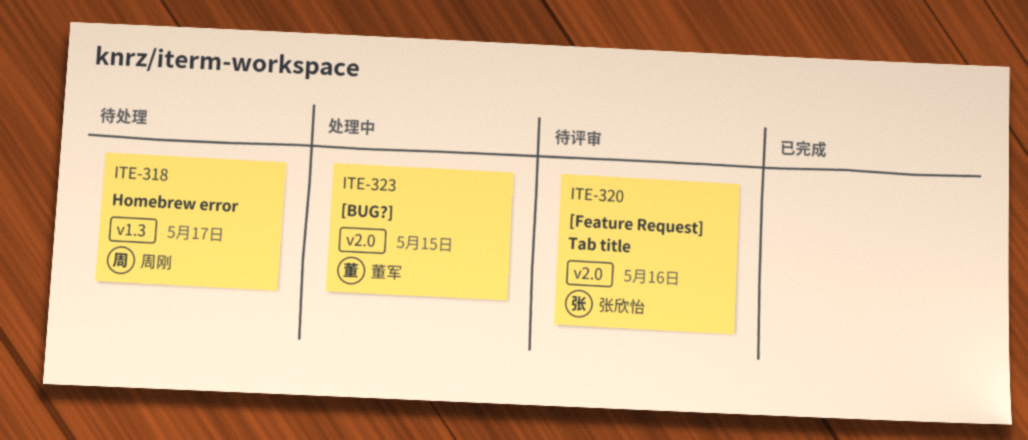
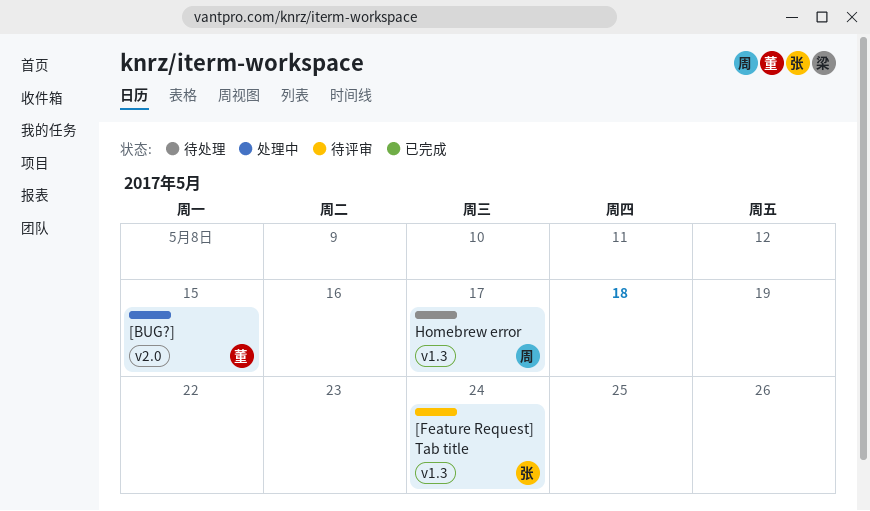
[Feature Request] Tab title, label: v2.0 -> v1.3
[Feature Request] Tab title, due: May 16 -> May 24

